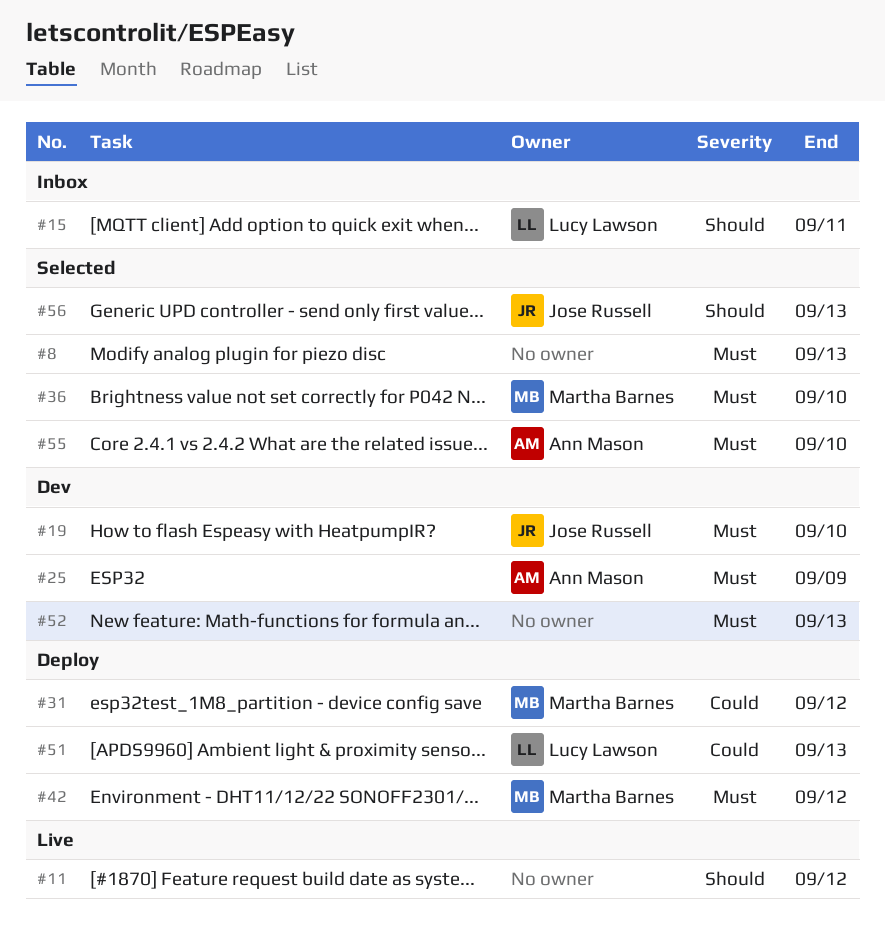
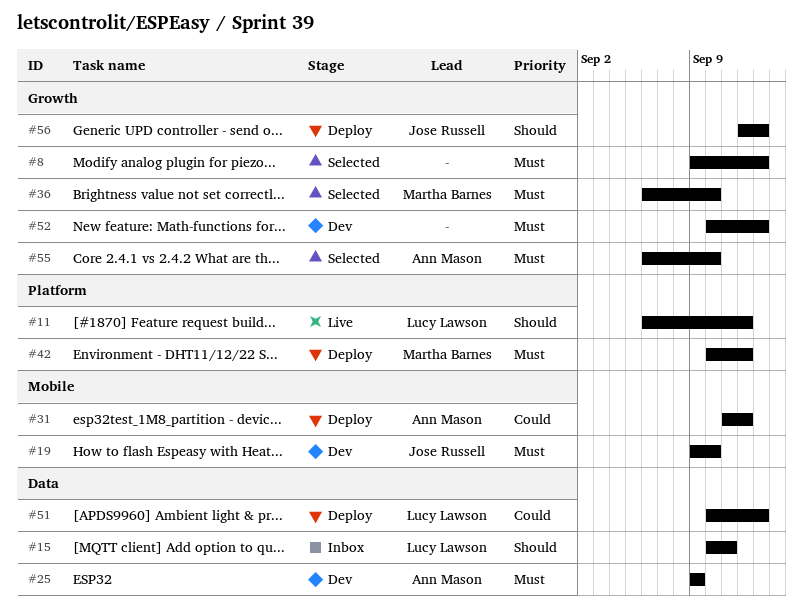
#11, owner: none -> Lucy Lawson
#31, owner: Martha Barnes -> Ann Mason
#56, status: Selected -> Deploy

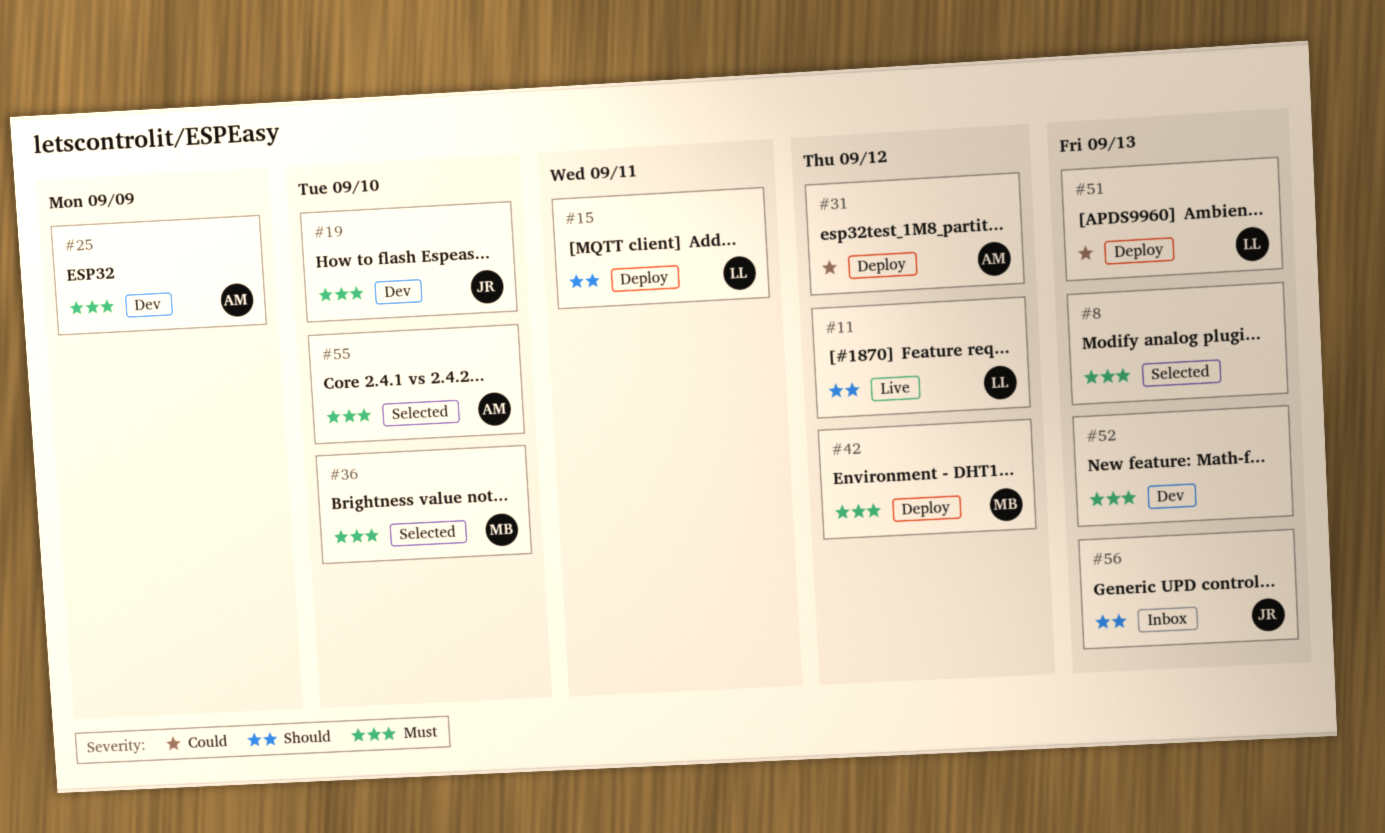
#15, status: Inbox -> Deploy
#56, status: Deploy -> Inbox

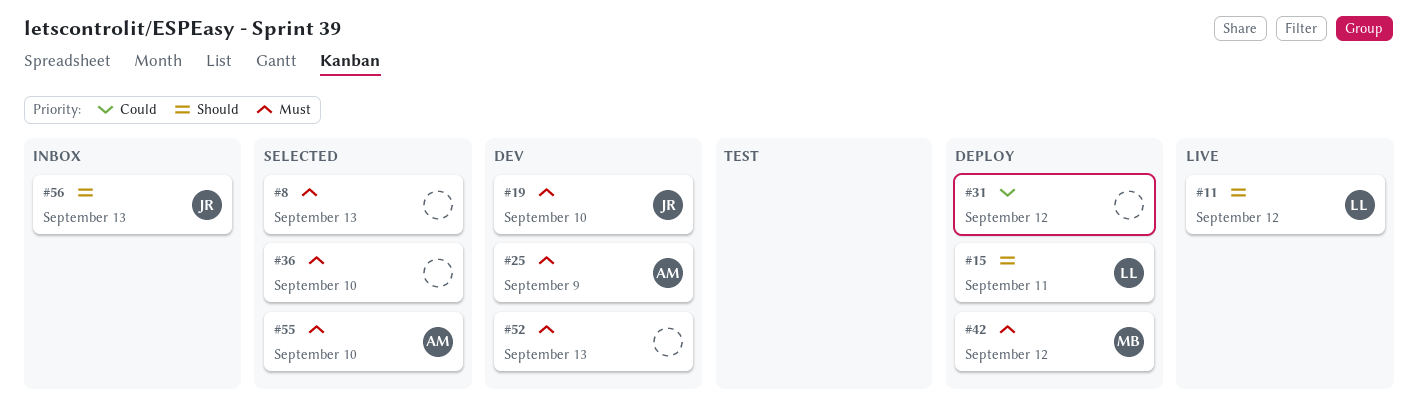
#31, owner: AM -> none
#36, owner: MB -> none
#51: present -> none

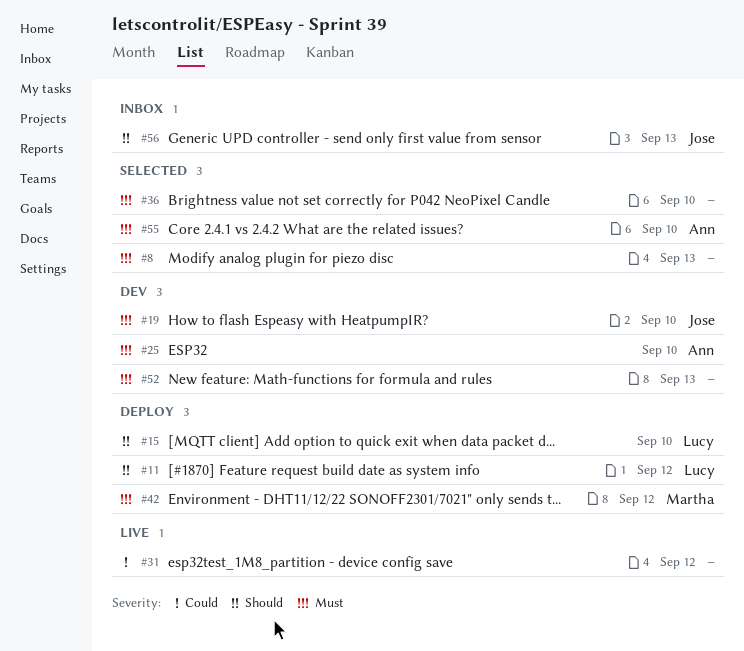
#11, status: Live -> Deploy
#15, due: Sep 11 -> Sep 10
#25, due: Sep 9 -> Sep 10
#31, status: Deploy -> Live

